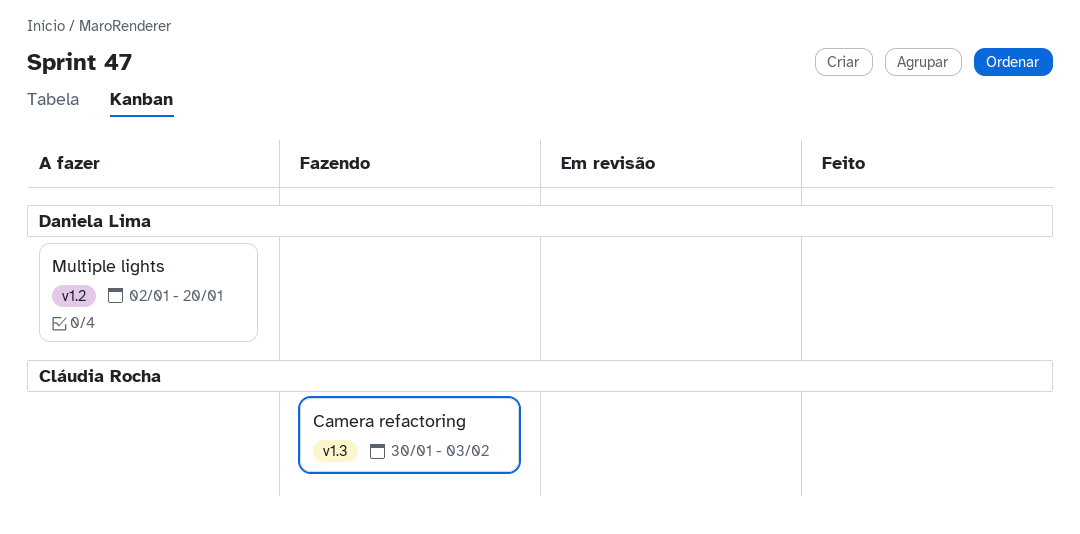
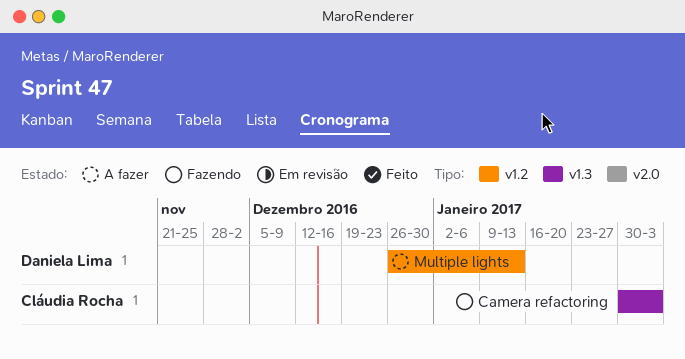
Multiple lights, start: Jan 2 -> Dec 26
Multiple lights, due: Jan 20 -> Jan 13

